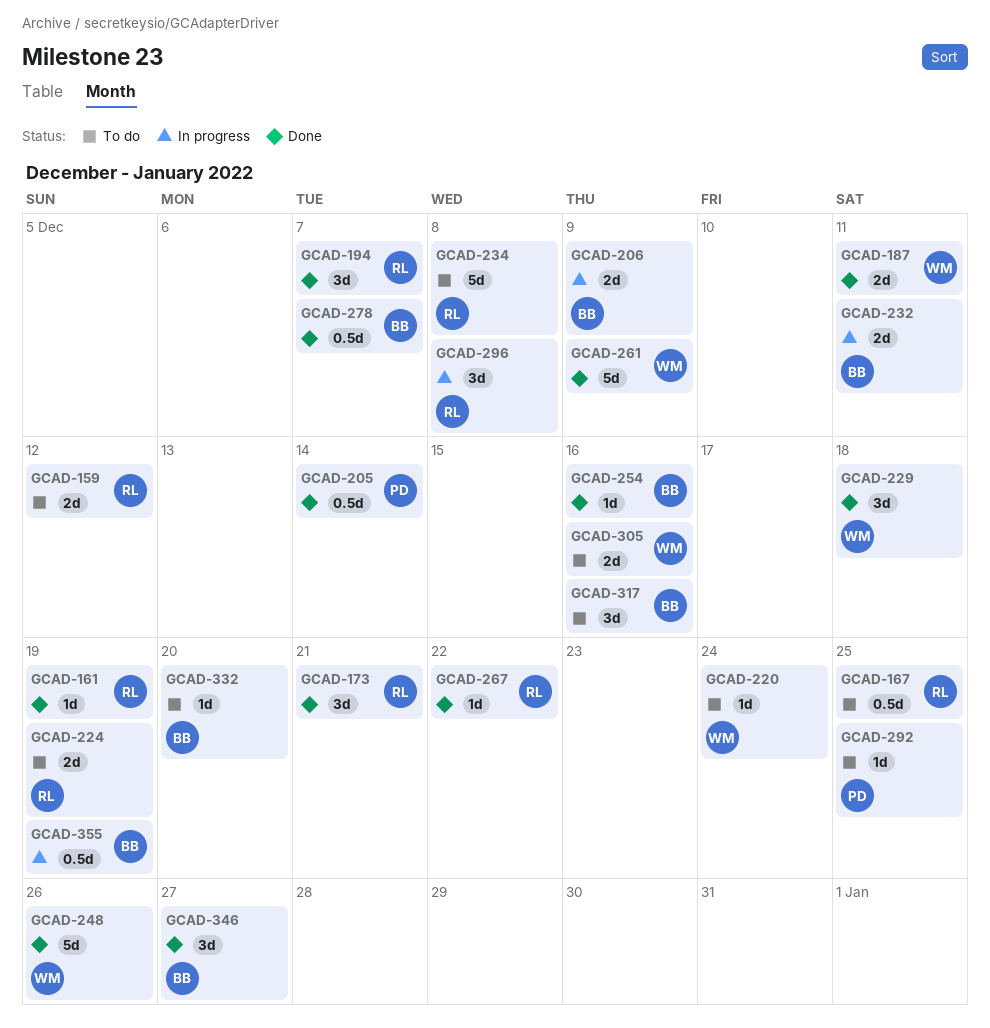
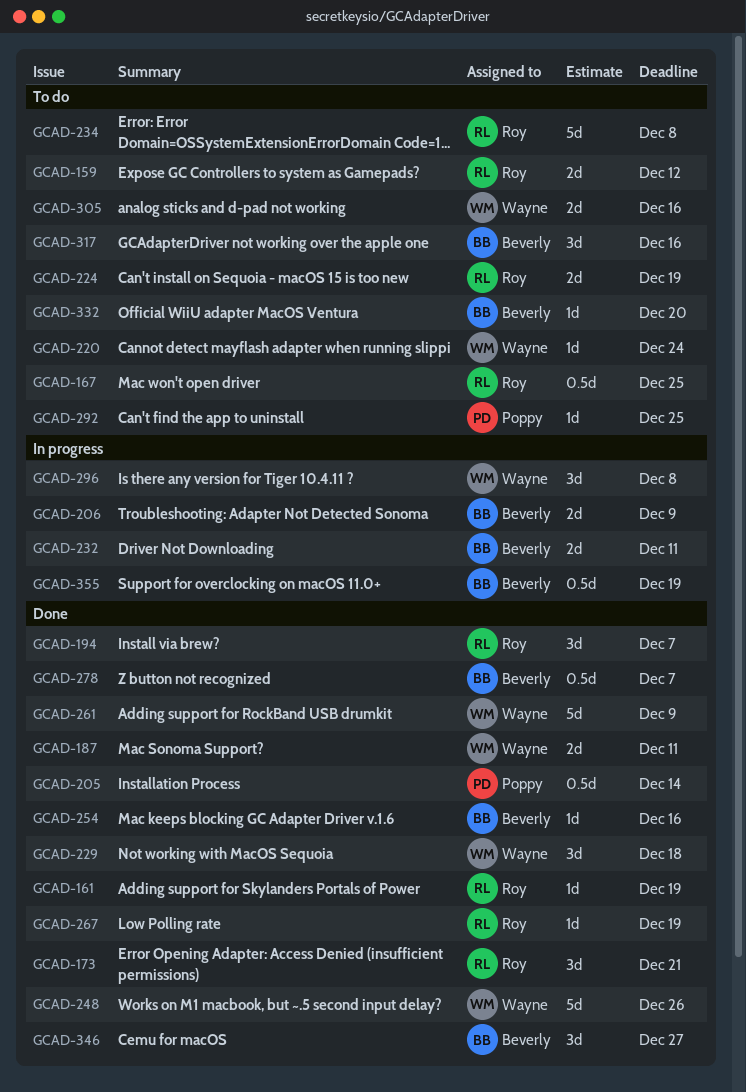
GCAD-267, due: Dec 22 -> Dec 19
GCAD-296, owner: Roy -> Wayne

